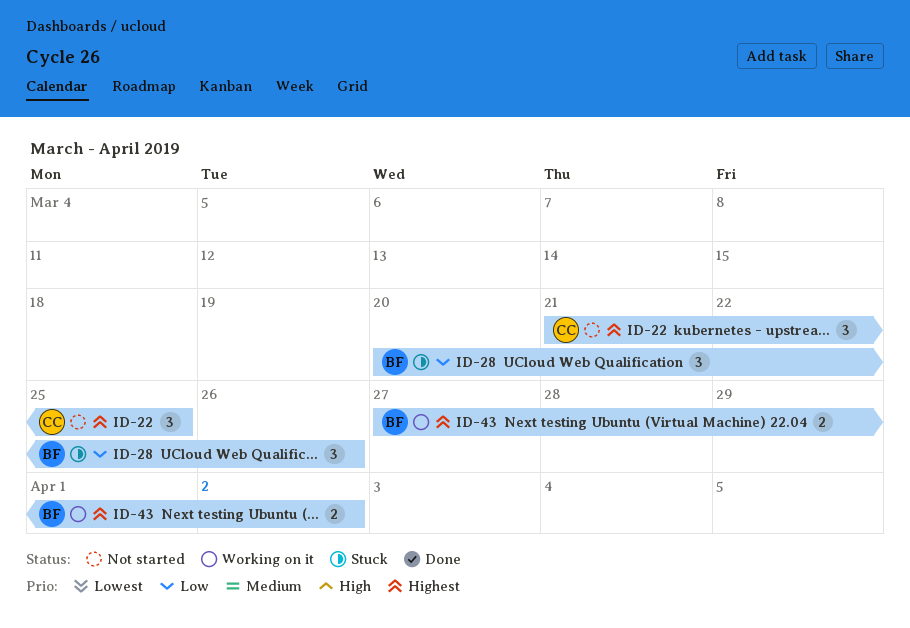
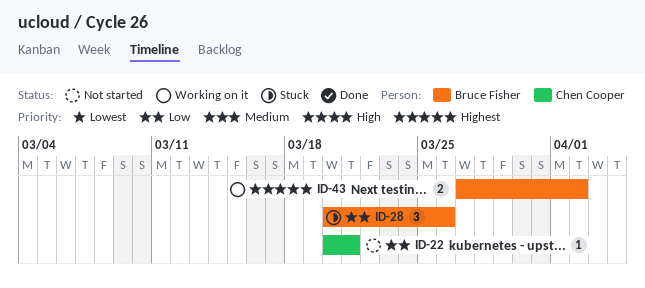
ID-22, priority: Highest -> Low
ID-22, estimate: 3 -> 1
ID-22, start: Mar 21 -> Mar 20
ID-22, due: Mar 25 -> Mar 21

